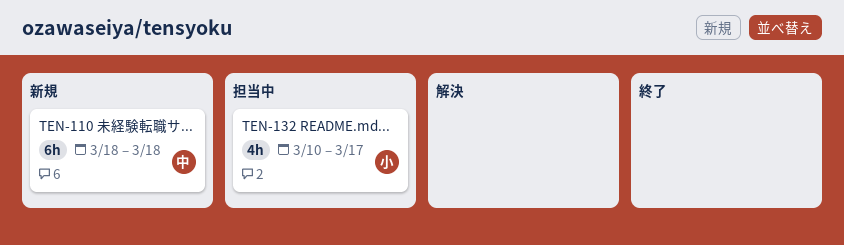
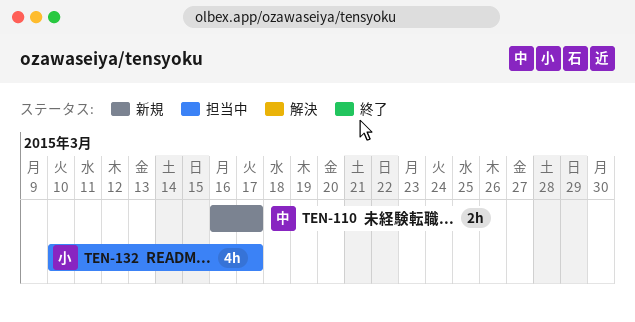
TEN-110, estimate: 6h -> 2h
TEN-110, start: Mar 18 -> Mar 16
TEN-110, due: Mar 18 -> Mar 17

